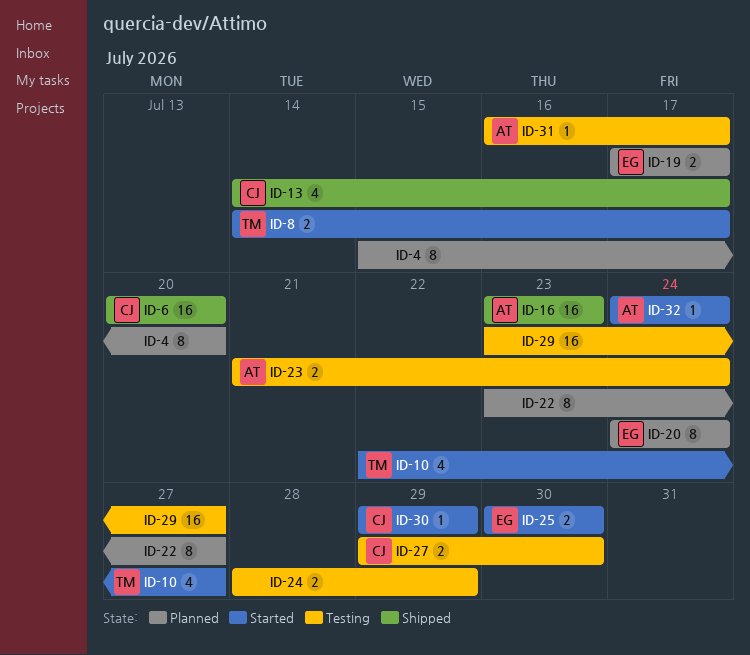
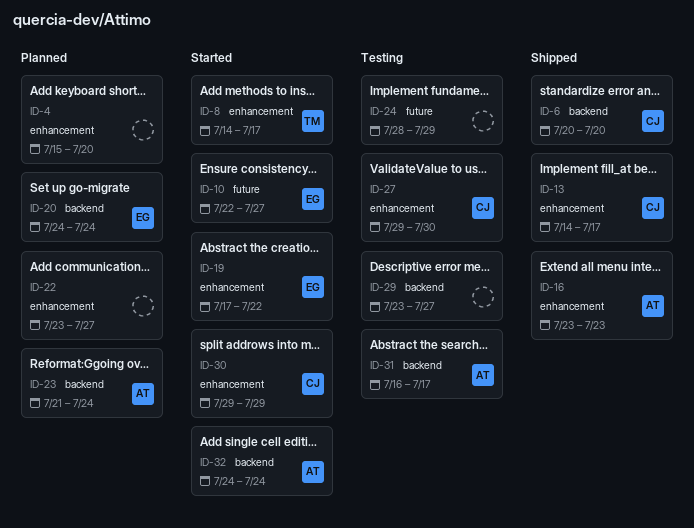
ID-10, owner: TM -> EG
ID-19, status: Planned -> Started
ID-19, due: Jul 17 -> Jul 22
ID-23, status: Testing -> Planned
ID-25: present -> none

